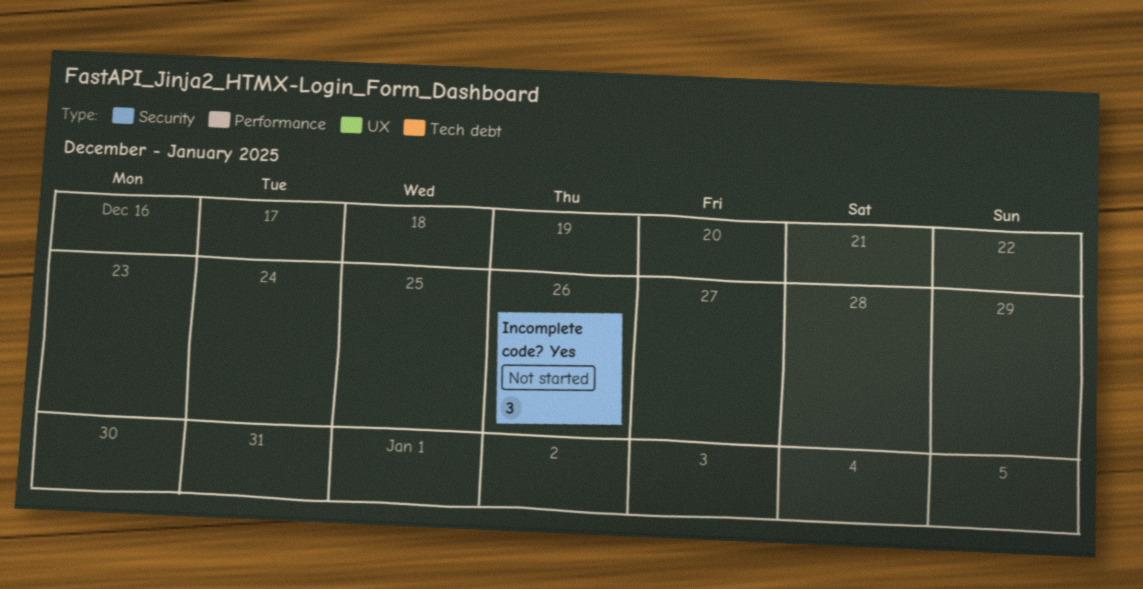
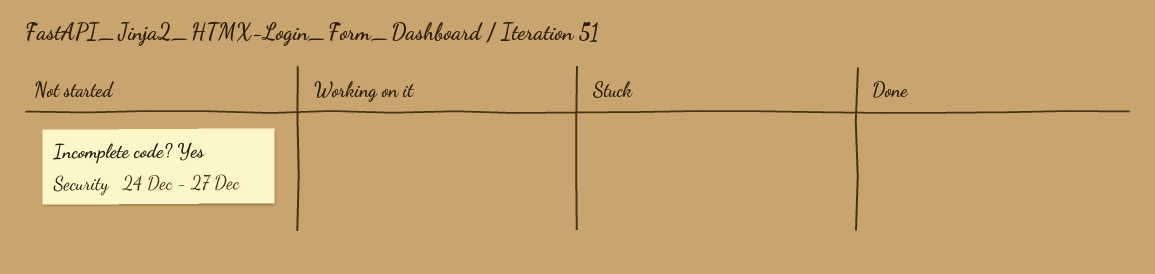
Incomplete code? Yes, due: Dec 26 -> Dec 27

